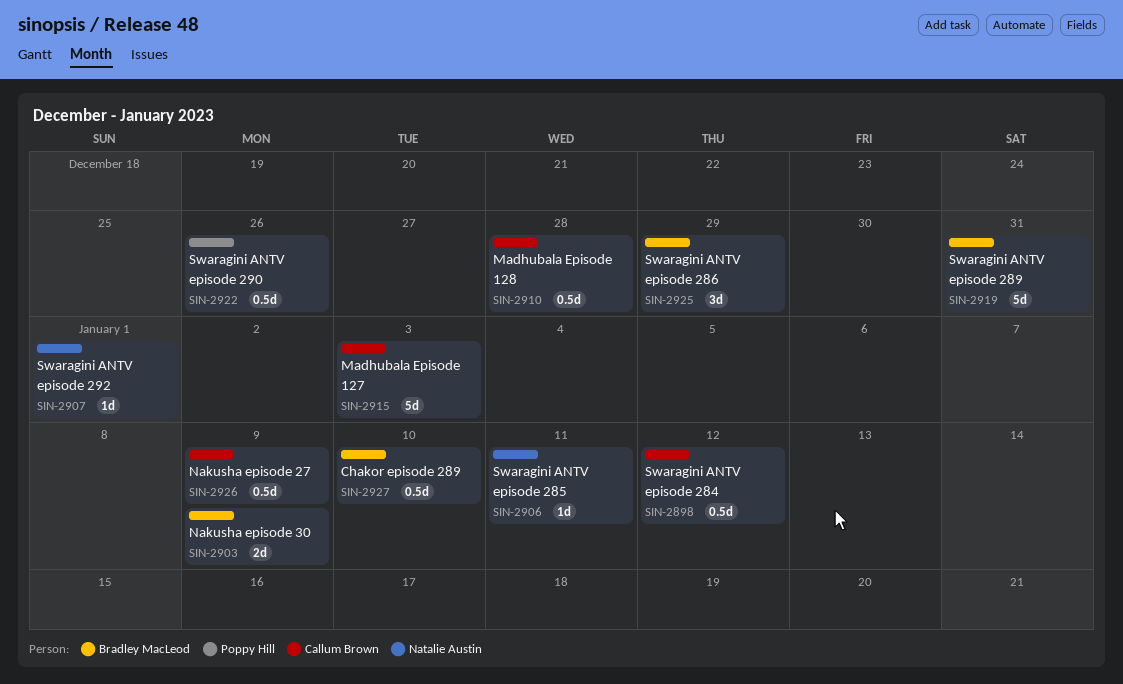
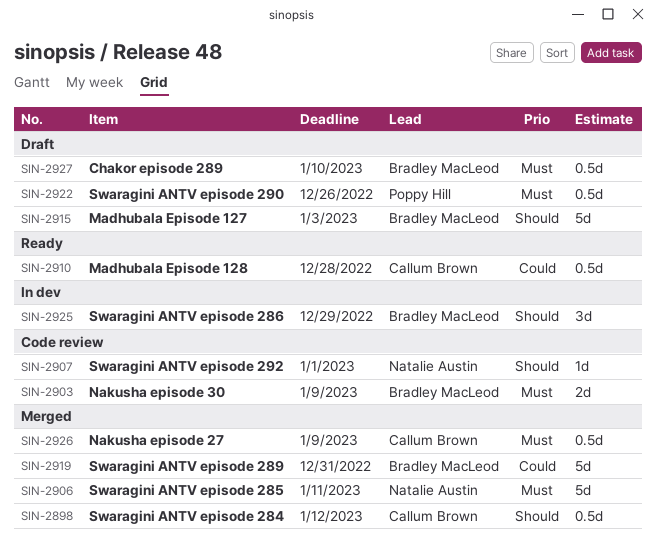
SIN-2906, estimate: 1d -> 5d
SIN-2915, owner: Callum Brown -> Bradley MacLeod

